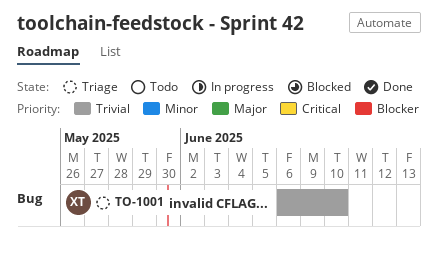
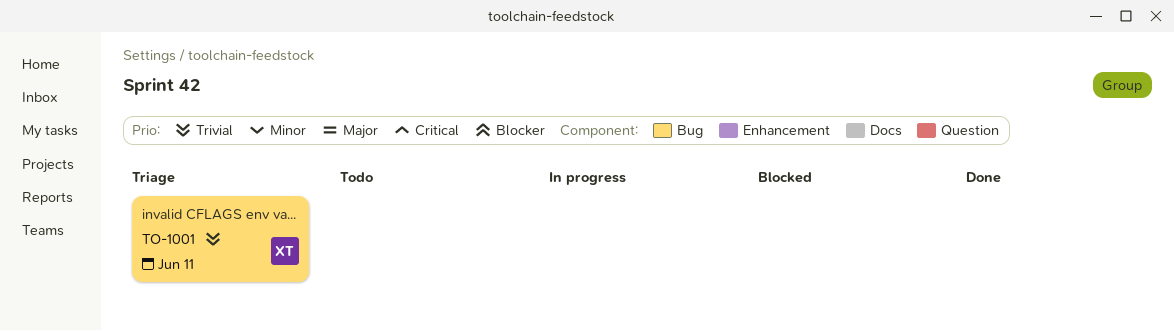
TO-1001, due: Jun 10 -> Jun 11

